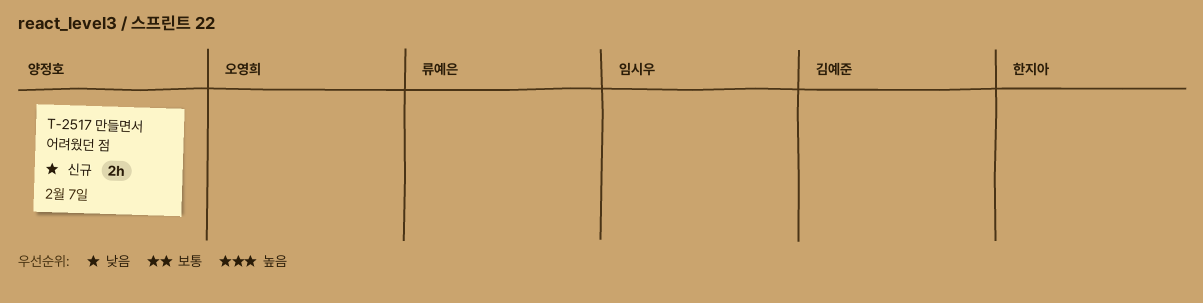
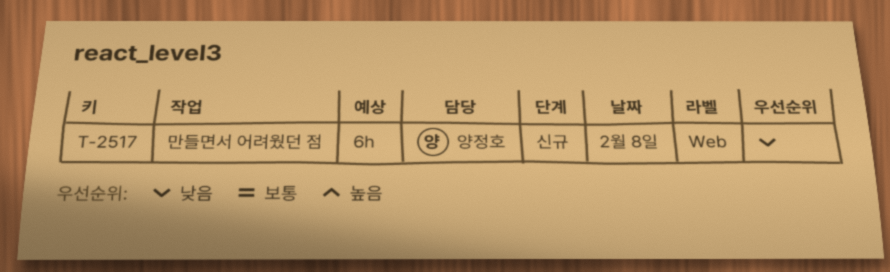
T-2517, estimate: 2h -> 6h
T-2517, day: Feb 7 -> Feb 8

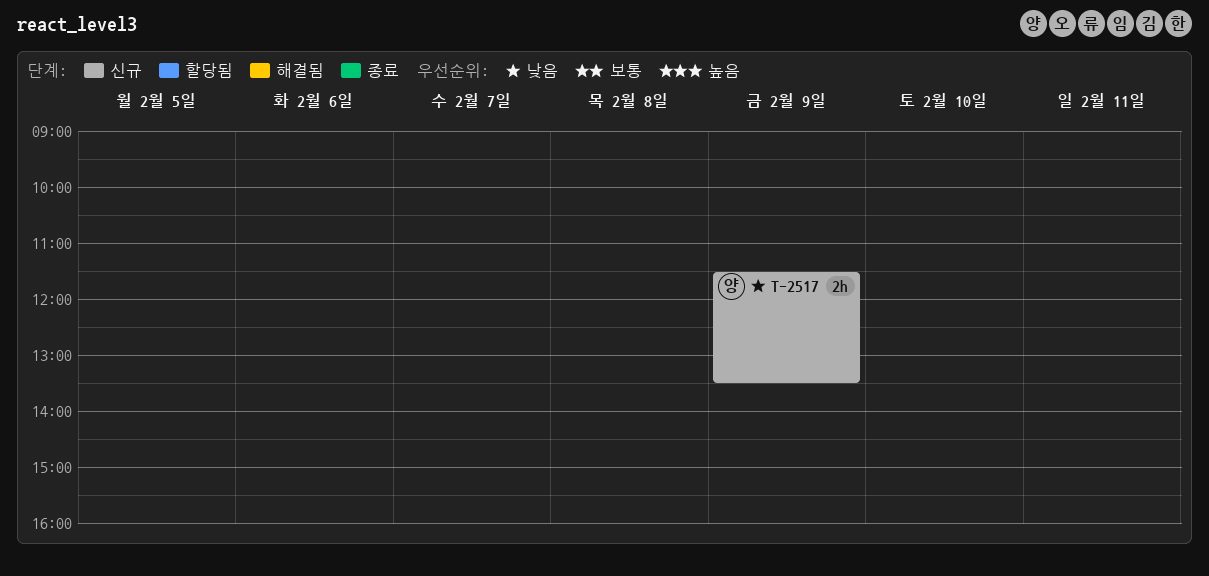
T-2517, estimate: 6h -> 2h
T-2517, day: Feb 8 -> Feb 9

